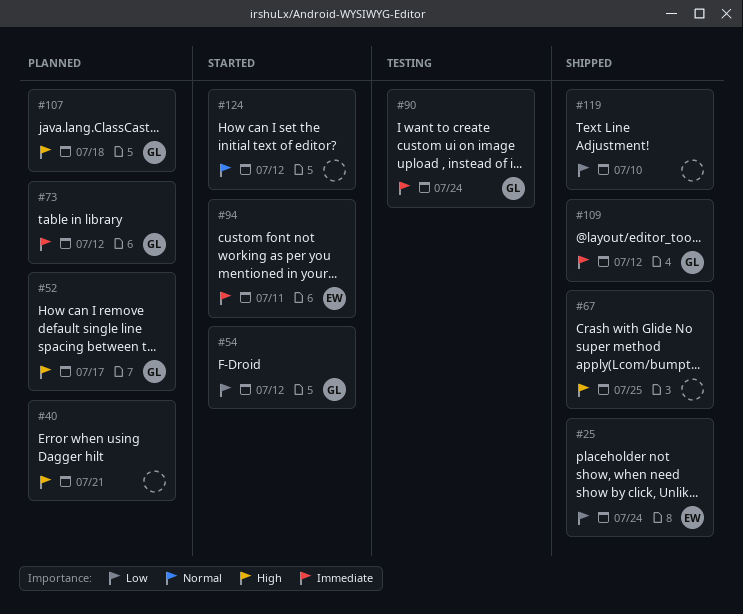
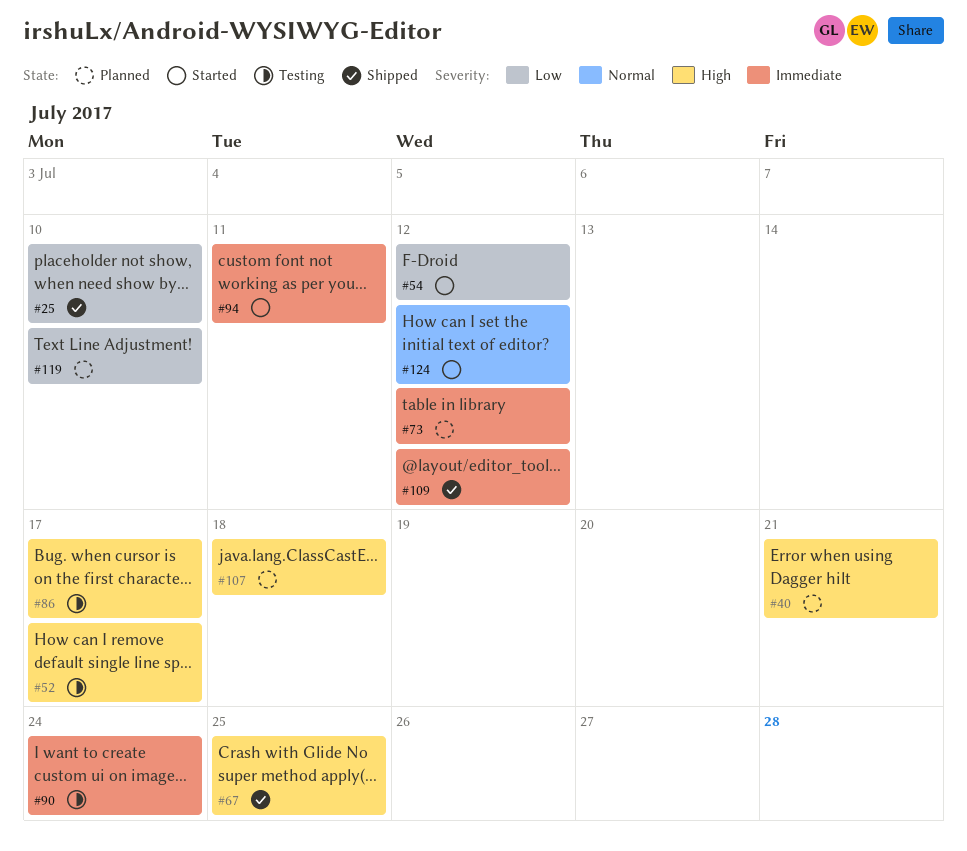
#25, due: Jul 24 -> Jul 10
#52, status: Planned -> Testing
#86: none -> present
#119, status: Shipped -> Planned

